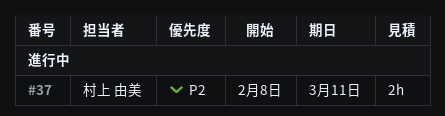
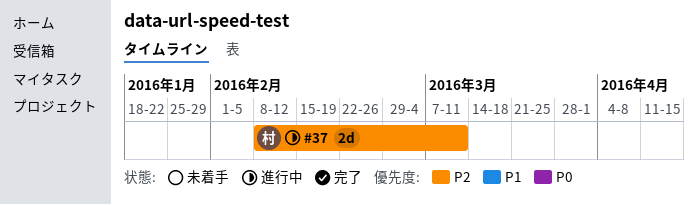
#37, estimate: 2h -> 2d

